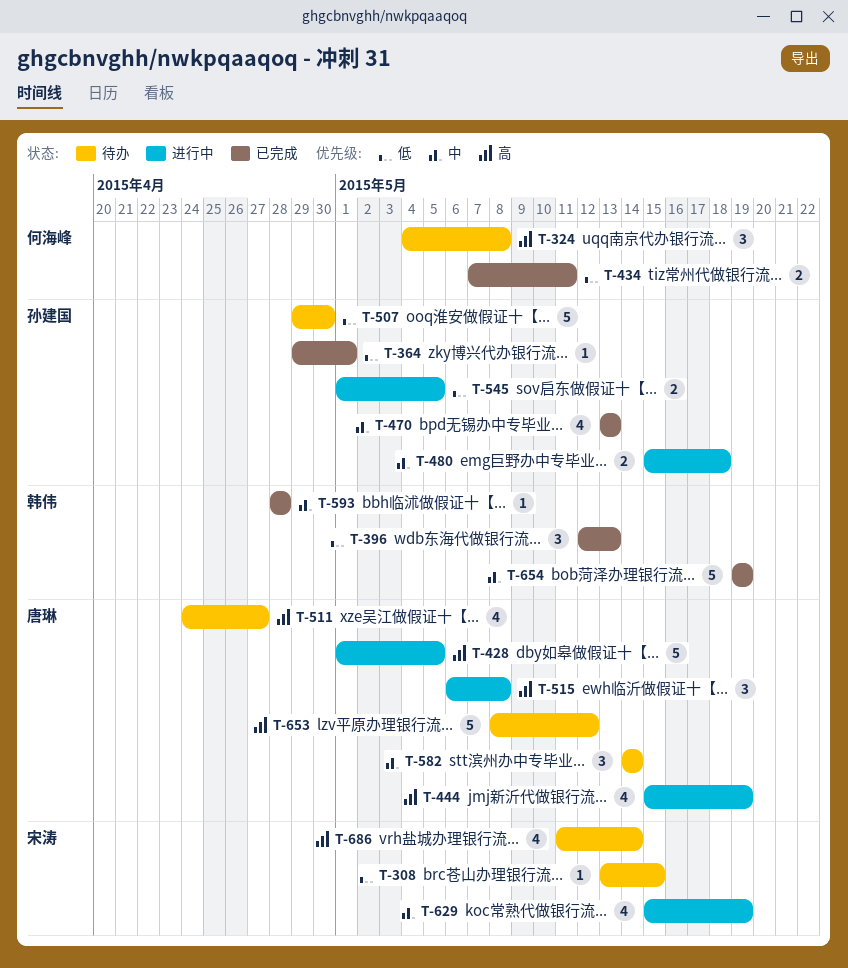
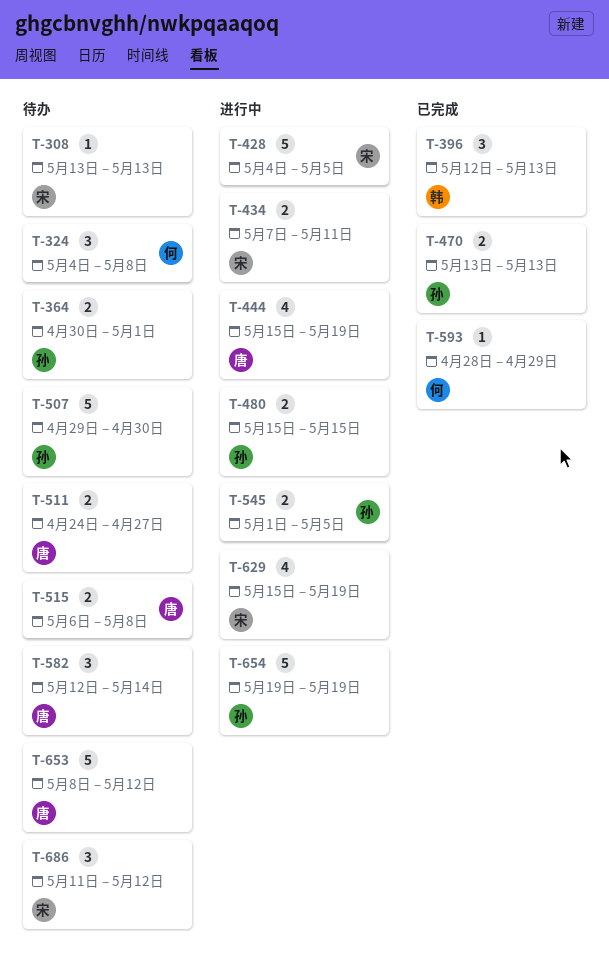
T-308, due: May 15 -> May 13
T-364, status: 已完成 -> 待办
T-364, estimate: 1 -> 2
T-364, start: Apr 29 -> Apr 30
T-428, owner: 唐琳 -> 宋涛
T-428, start: May 1 -> May 4
T-434, status: 已完成 -> 进行中
T-434, owner: 何海峰 -> 宋涛
T-470, estimate: 4 -> 2
T-480, due: May 18 -> May 15
T-511, estimate: 4 -> 2
T-515, status: 进行中 -> 待办
T-515, estimate: 3 -> 2
T-582, start: May 14 -> May 12
T-593, owner: 韩伟 -> 何海峰
T-593, due: Apr 28 -> Apr 29
T-654, status: 已完成 -> 进行中
T-654, owner: 韩伟 -> 孙建国
T-686, estimate: 4 -> 3
T-686, due: May 14 -> May 12

